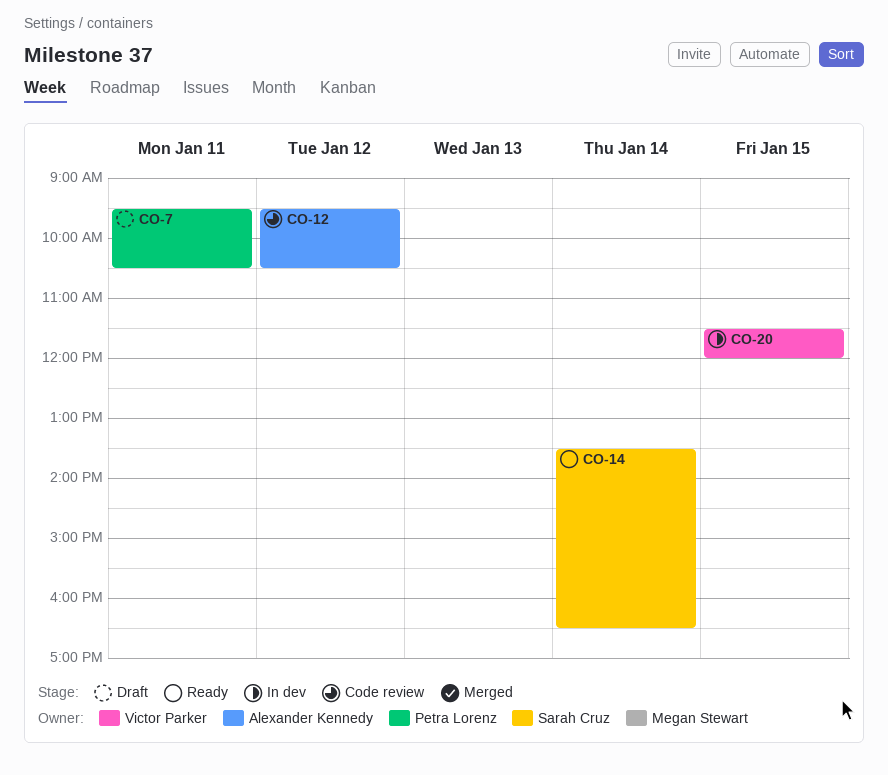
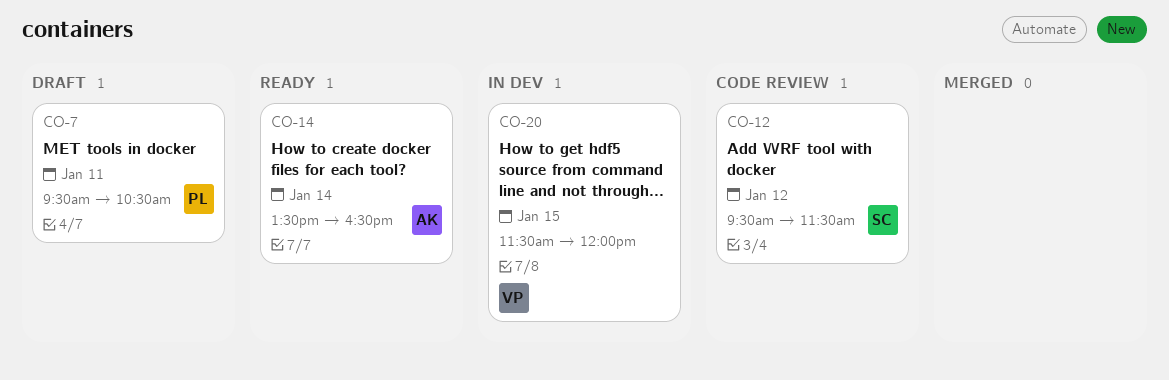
CO-12, owner: Alexander Kennedy -> Sarah Cruz
CO-12, ends: 10:30 -> 11:30
CO-14, owner: Sarah Cruz -> Alexander Kennedy

